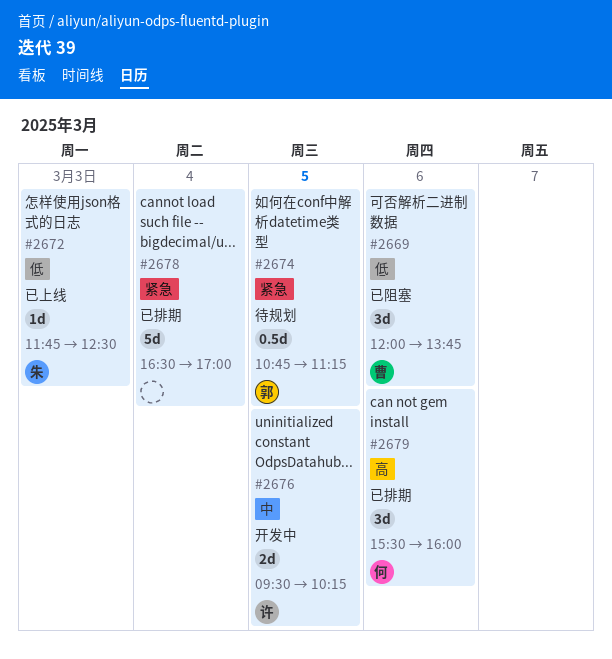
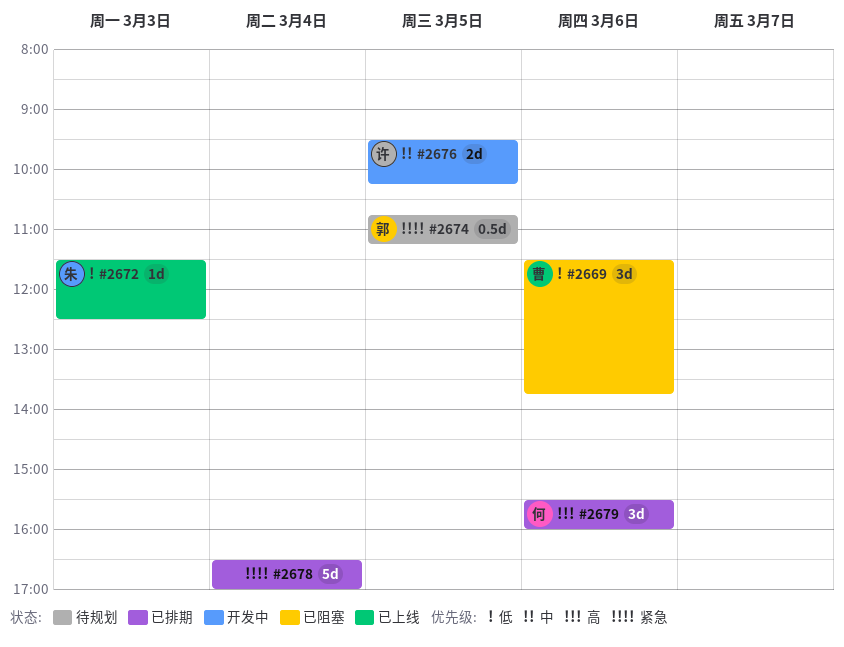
#2669, begins: 12:00 -> 11:30
#2672, begins: 11:45 -> 11:30

